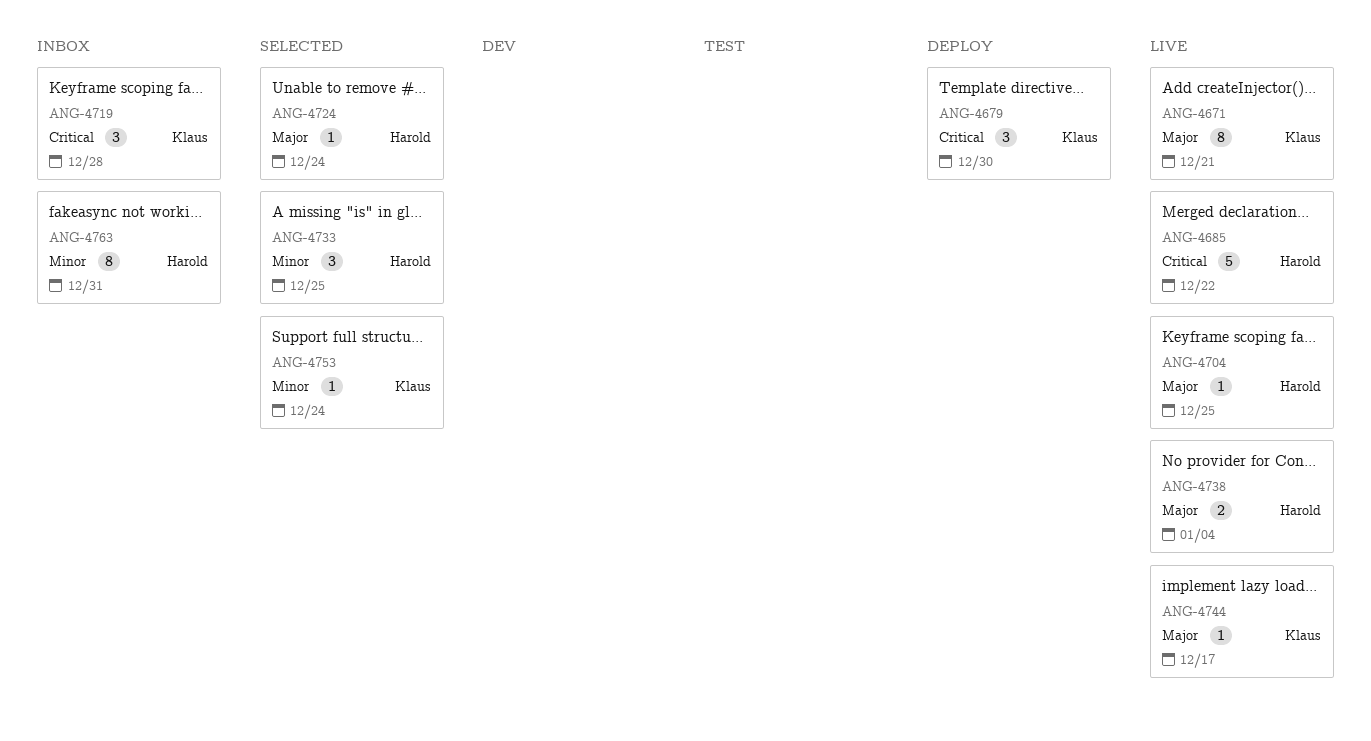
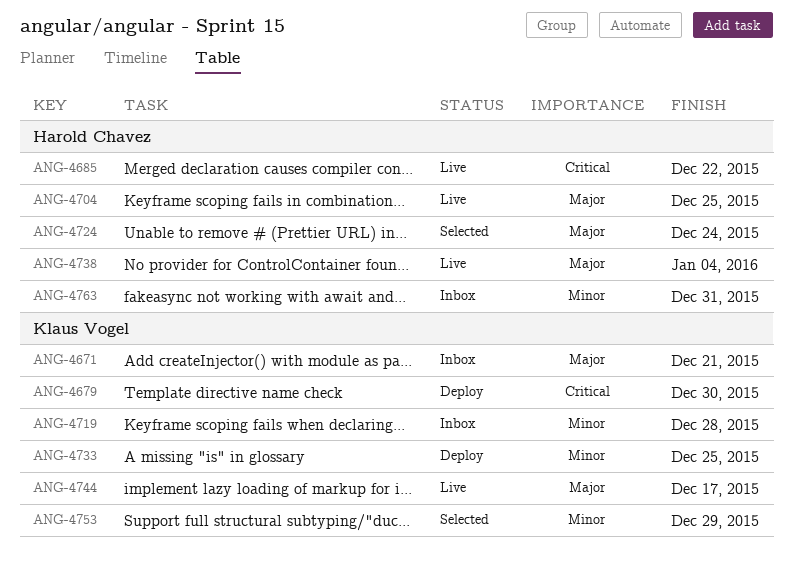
ANG-4671, status: Live -> Inbox
ANG-4719, priority: Critical -> Minor
ANG-4733, status: Selected -> Deploy
ANG-4733, owner: Harold Chavez -> Klaus Vogel
ANG-4753, due: Dec 24 -> Dec 29

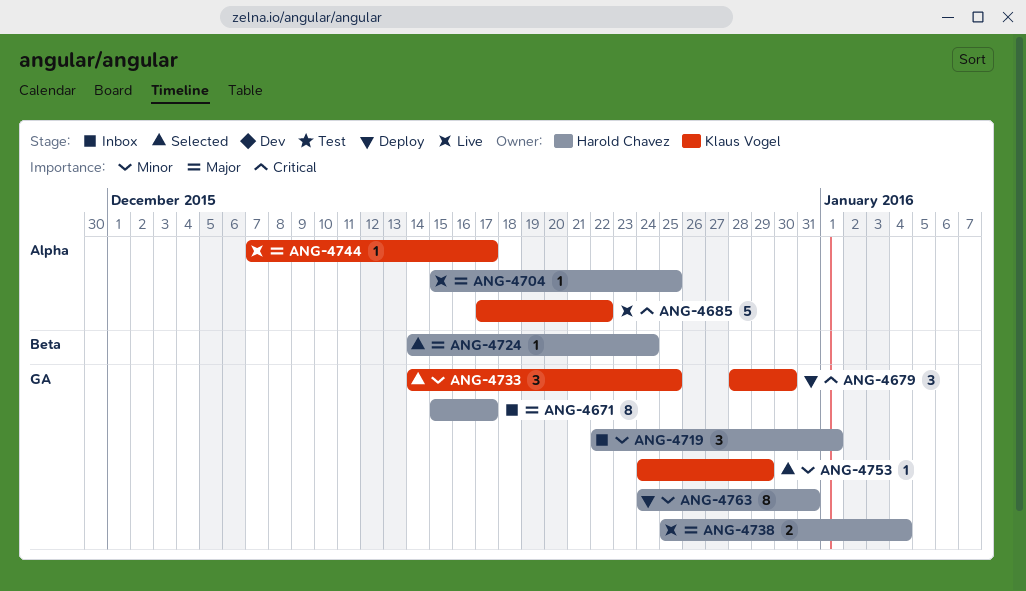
ANG-4671, owner: Klaus Vogel -> Harold Chavez
ANG-4671, due: Dec 21 -> Dec 17
ANG-4685, owner: Harold Chavez -> Klaus Vogel
ANG-4719, owner: Klaus Vogel -> Harold Chavez
ANG-4719, due: Dec 28 -> Jan 1
ANG-4733, status: Deploy -> Selected
ANG-4763, status: Inbox -> Deploy

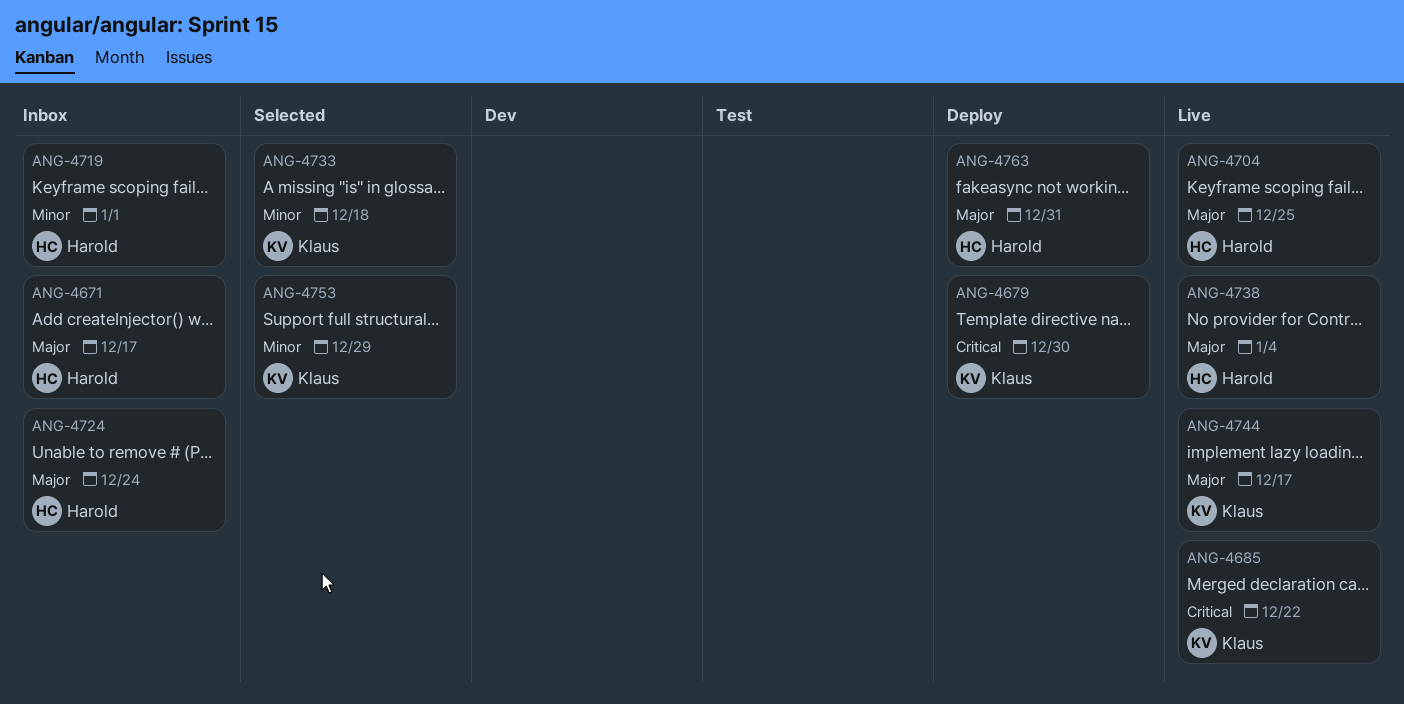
ANG-4724, status: Selected -> Inbox
ANG-4733, due: Dec 25 -> Dec 18
ANG-4763, priority: Minor -> Major

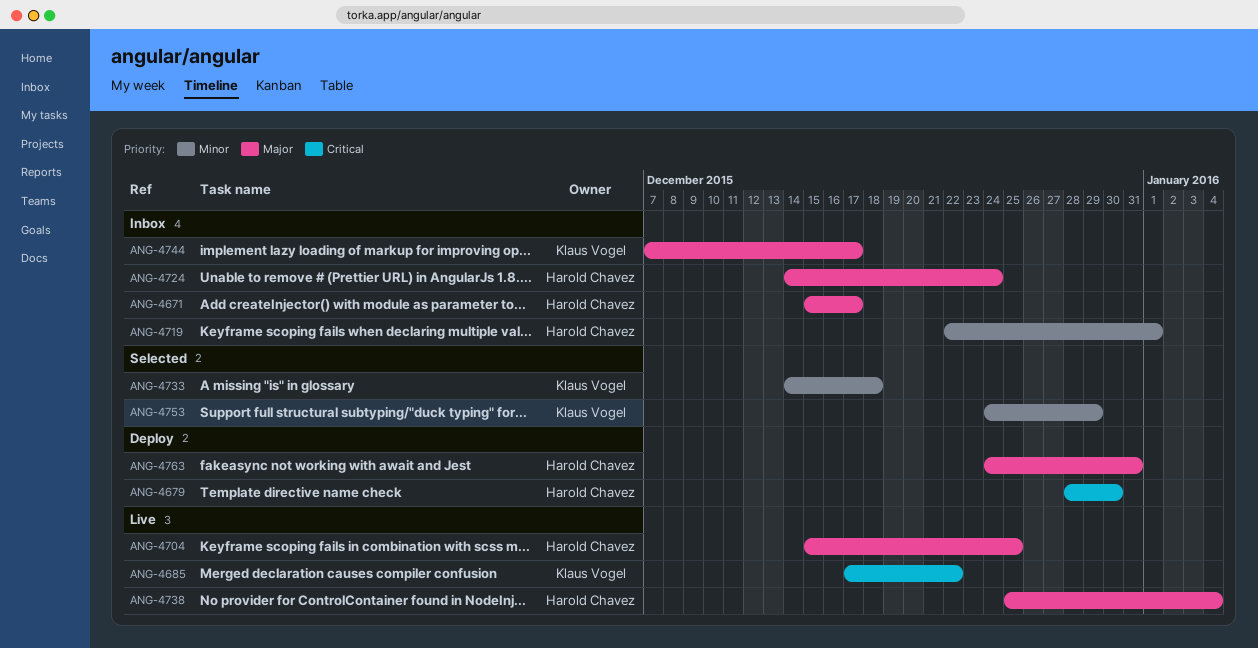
ANG-4679, owner: Klaus Vogel -> Harold Chavez
ANG-4744, status: Live -> Inbox

